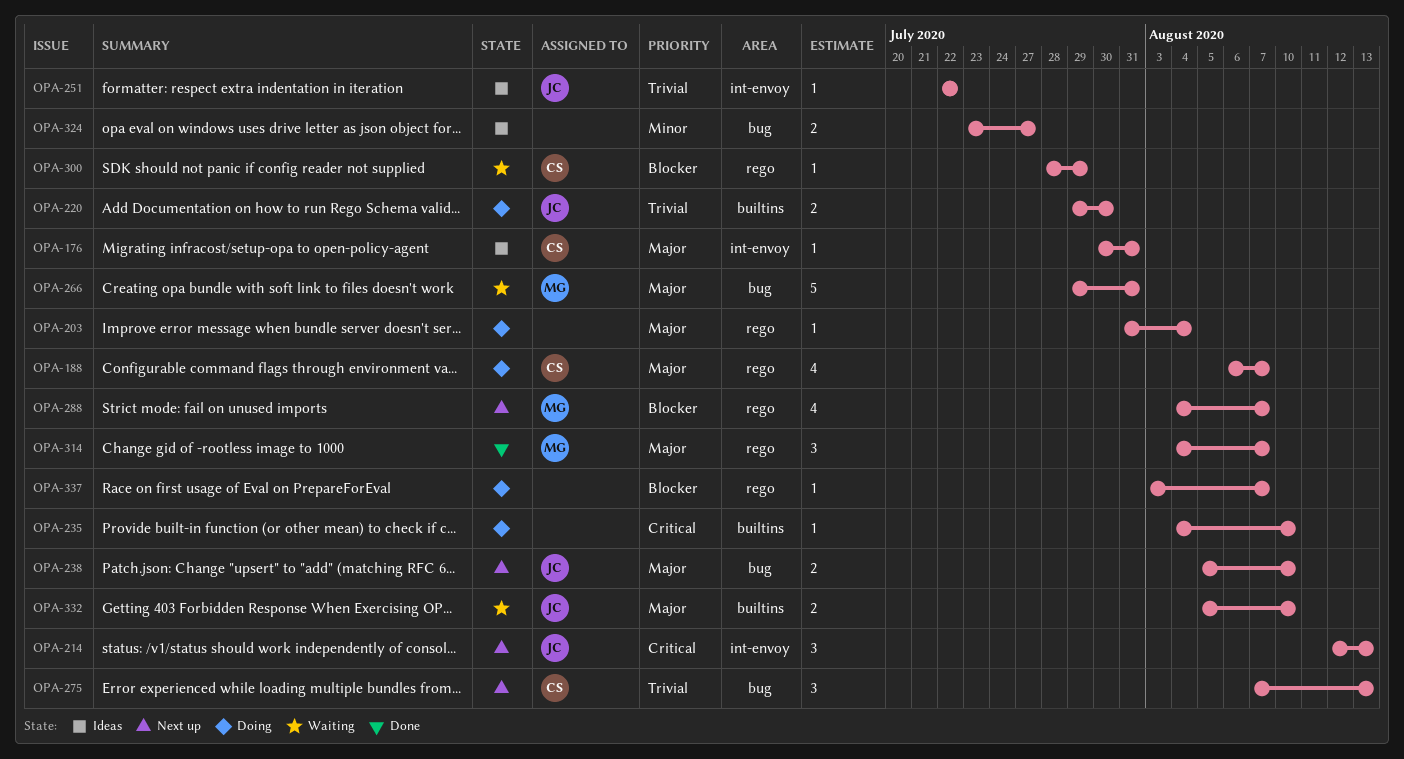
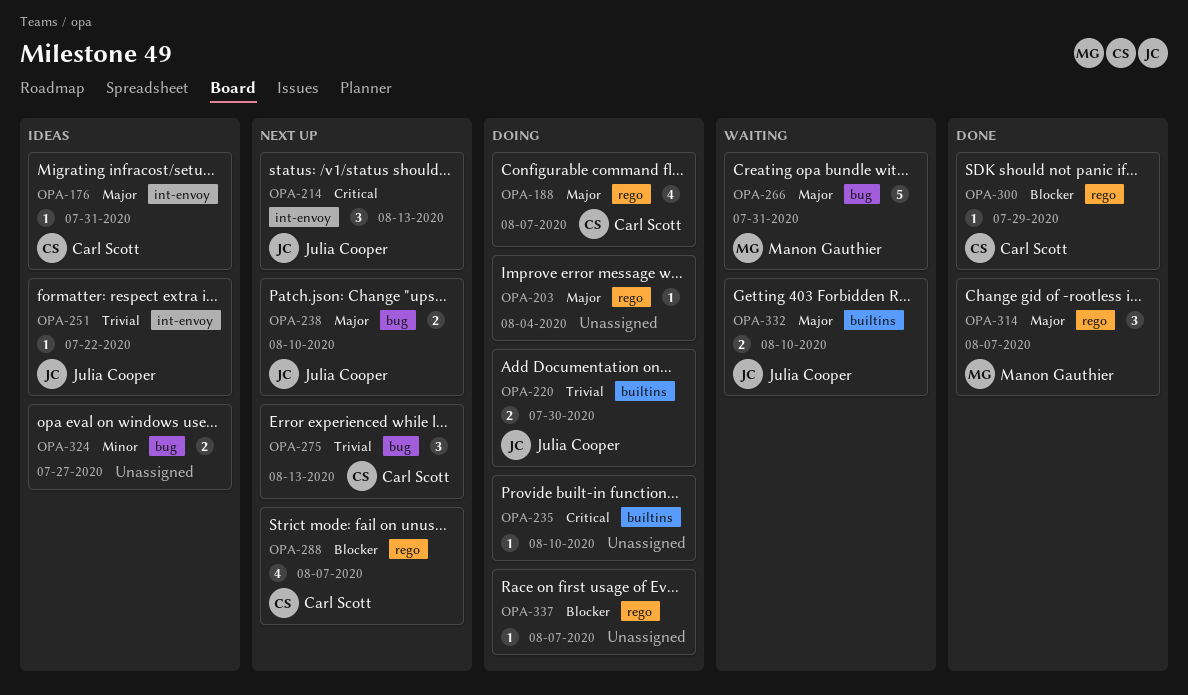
OPA-288, owner: Manon Gauthier -> Carl Scott
OPA-300, status: Waiting -> Done

